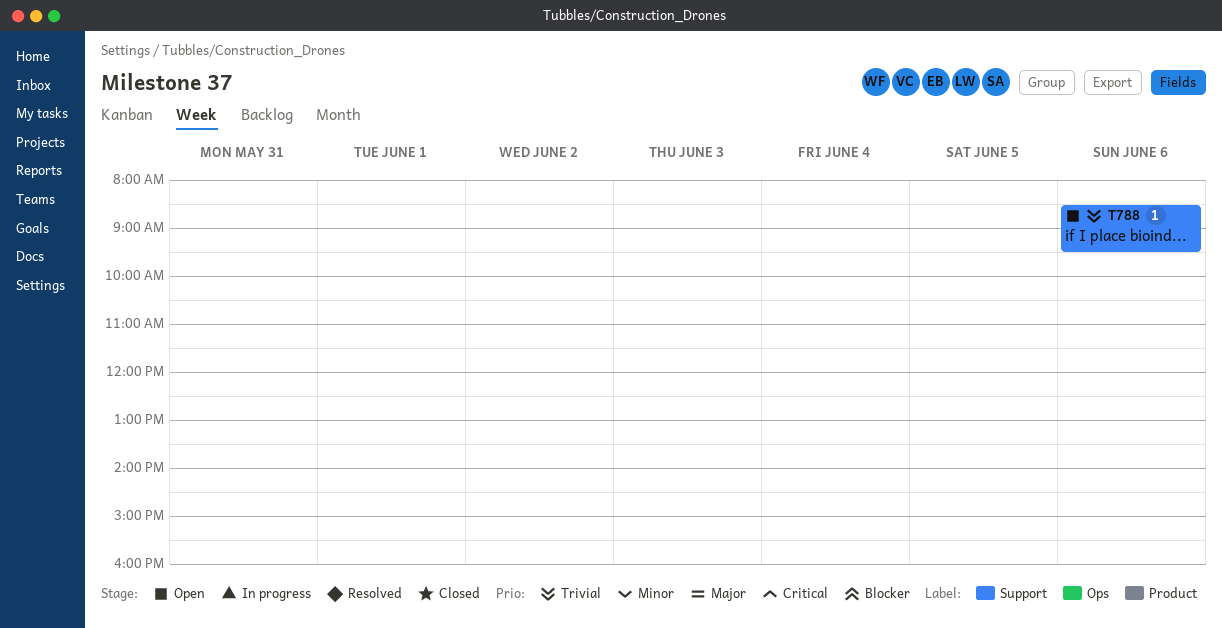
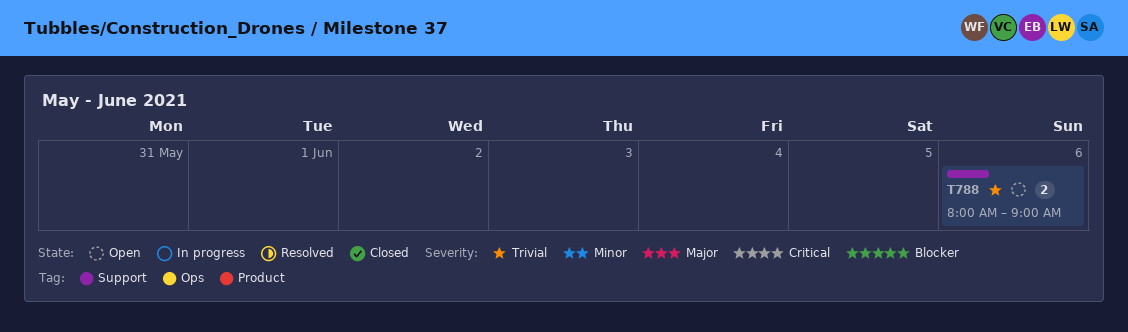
T788, estimate: 1 -> 2
T788, begins: 08:30 -> 08:00
T788, ends: 09:30 -> 09:00

